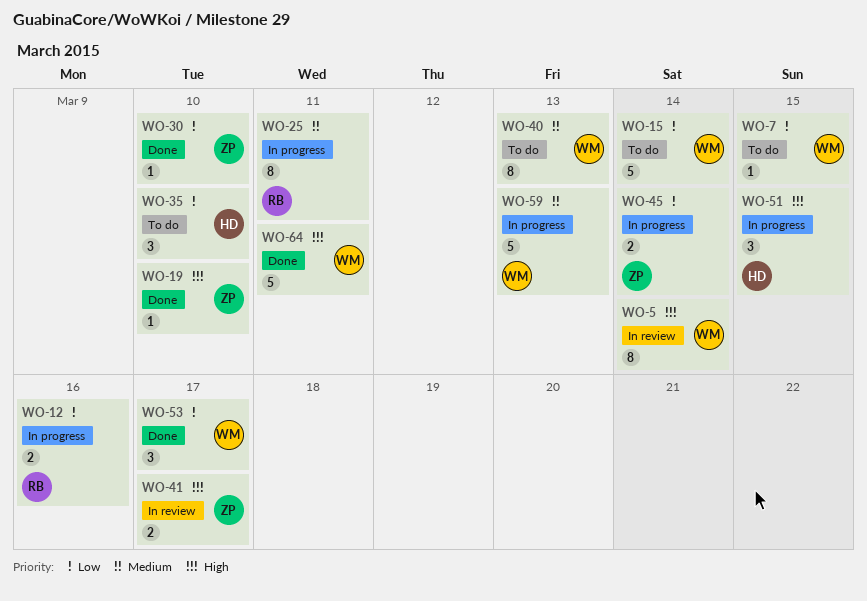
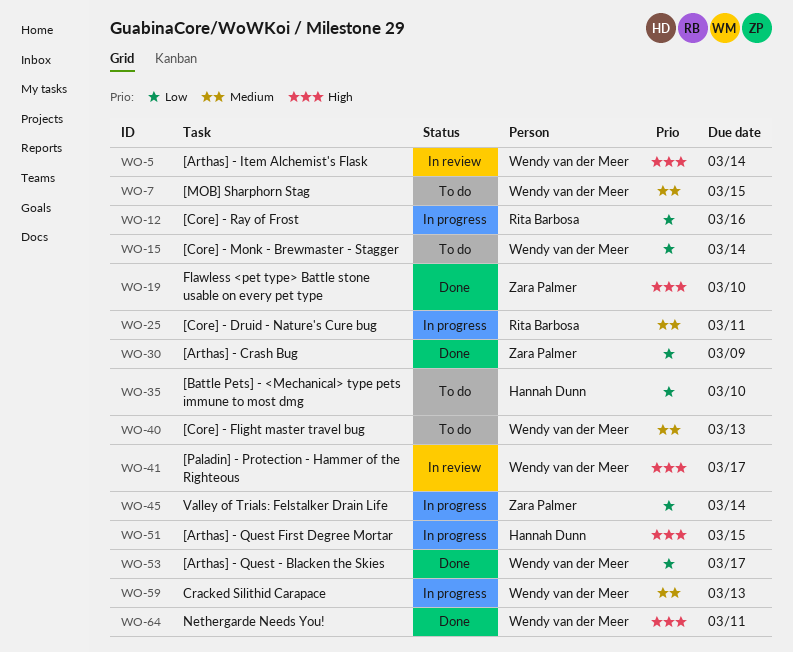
WO-7, priority: Low -> Medium
WO-30, due: Mar 10 -> Mar 9
WO-41, owner: Zara Palmer -> Wendy van der Meer

